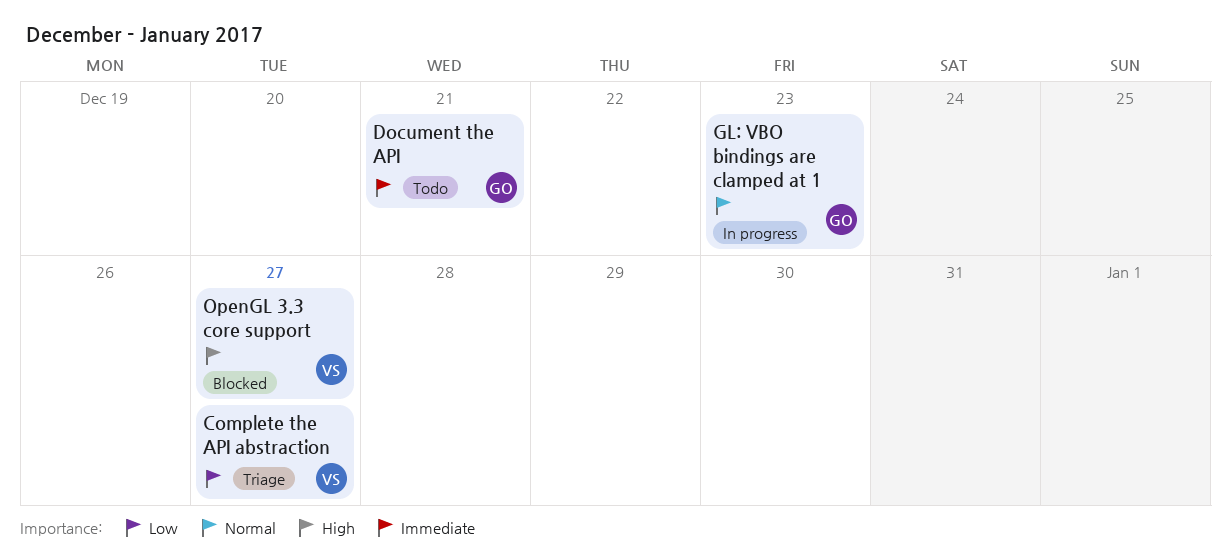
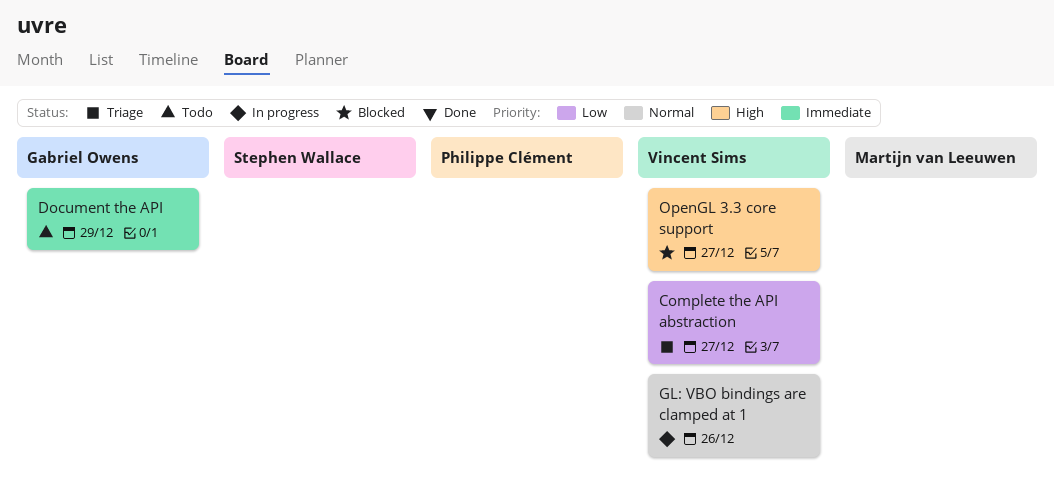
Document the API, due: Dec 21 -> Dec 29
GL: VBO bindings are clamped at 1, owner: Gabriel Owens -> Vincent Sims
GL: VBO bindings are clamped at 1, due: Dec 23 -> Dec 26

